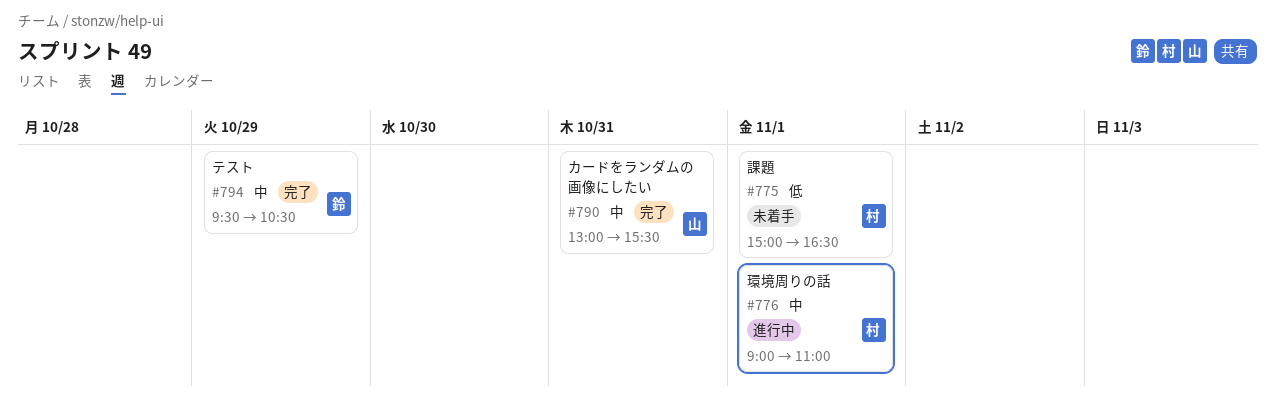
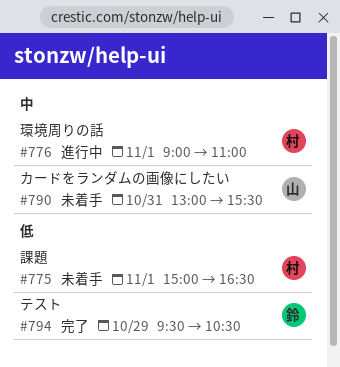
#790, status: 完了 -> 未着手
#794, priority: 中 -> 低

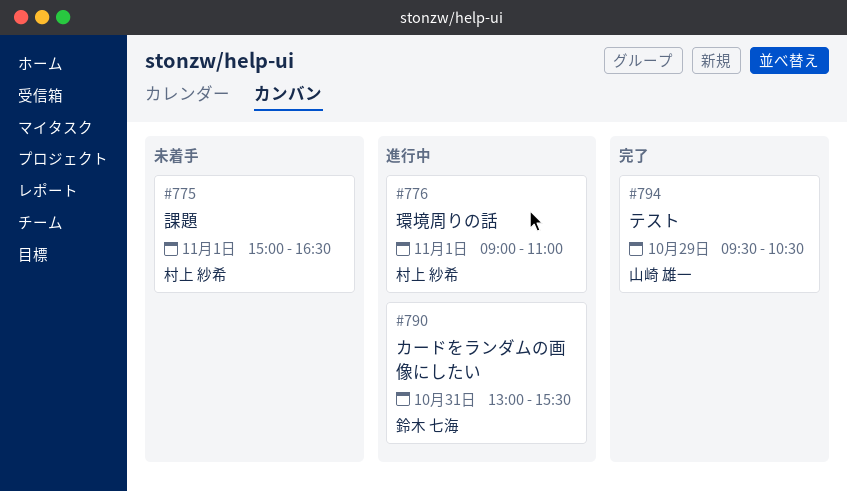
#790, status: 未着手 -> 進行中
#790, owner: 山崎 雄一 -> 鈴木 七海
#794, owner: 鈴木 七海 -> 山崎 雄一

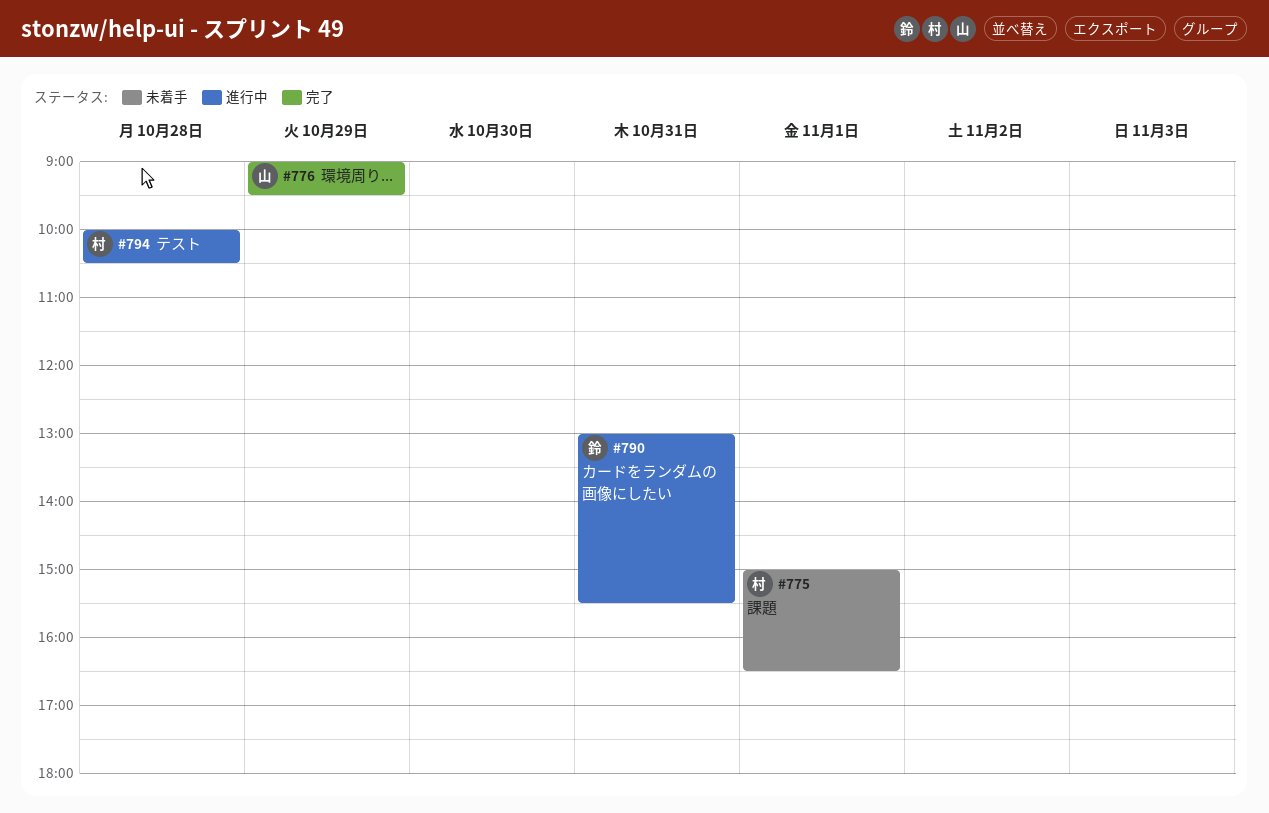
#776, status: 進行中 -> 完了
#776, owner: 村上 紗希 -> 山崎 雄一
#776, day: Nov 1 -> Oct 29
#776, ends: 11:00 -> 09:30
#794, status: 完了 -> 進行中
#794, owner: 山崎 雄一 -> 村上 紗希
#794, day: Oct 29 -> Oct 28
#794, begins: 09:30 -> 10:00

